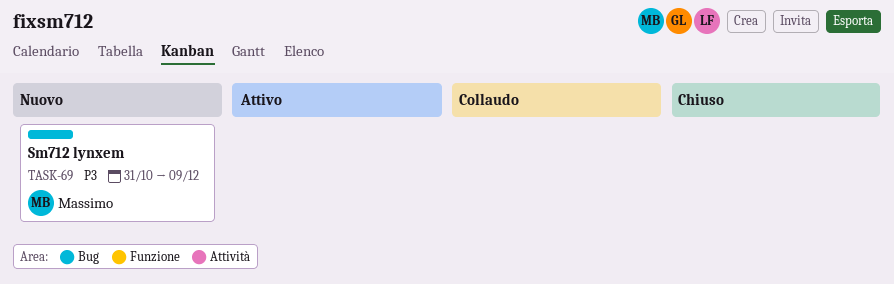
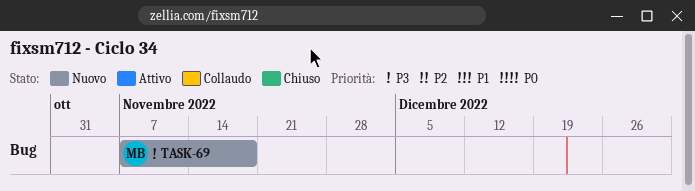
TASK-69, start: Oct 31 -> Nov 7
TASK-69, due: Dec 9 -> Nov 18

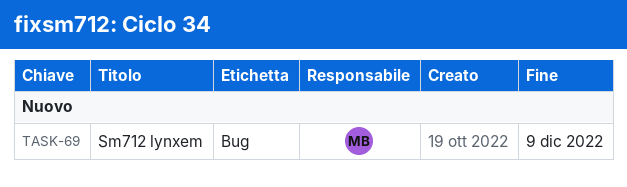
TASK-69, due: Nov 18 -> Dec 9

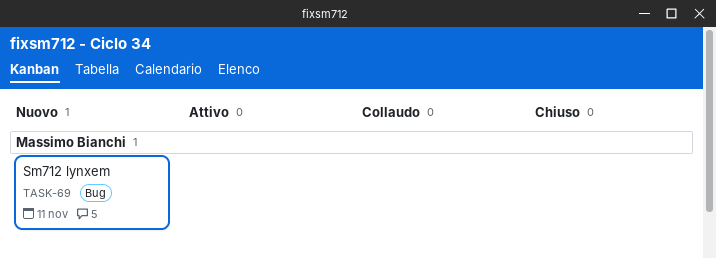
TASK-69, due: Dec 9 -> Nov 11

